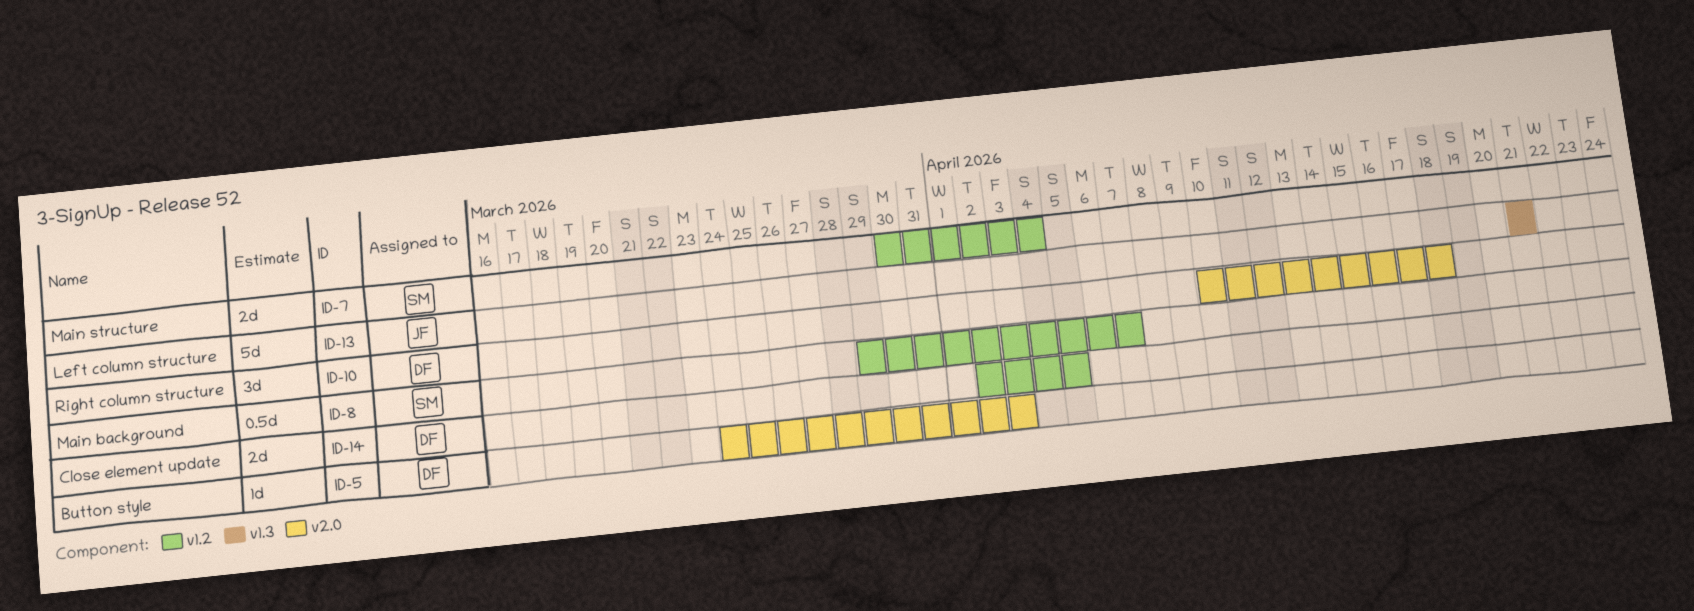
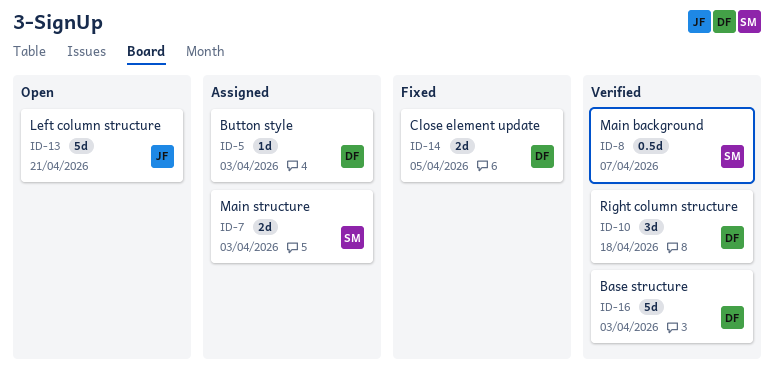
ID-7, due: Apr 4 -> Apr 3
ID-16: none -> present

